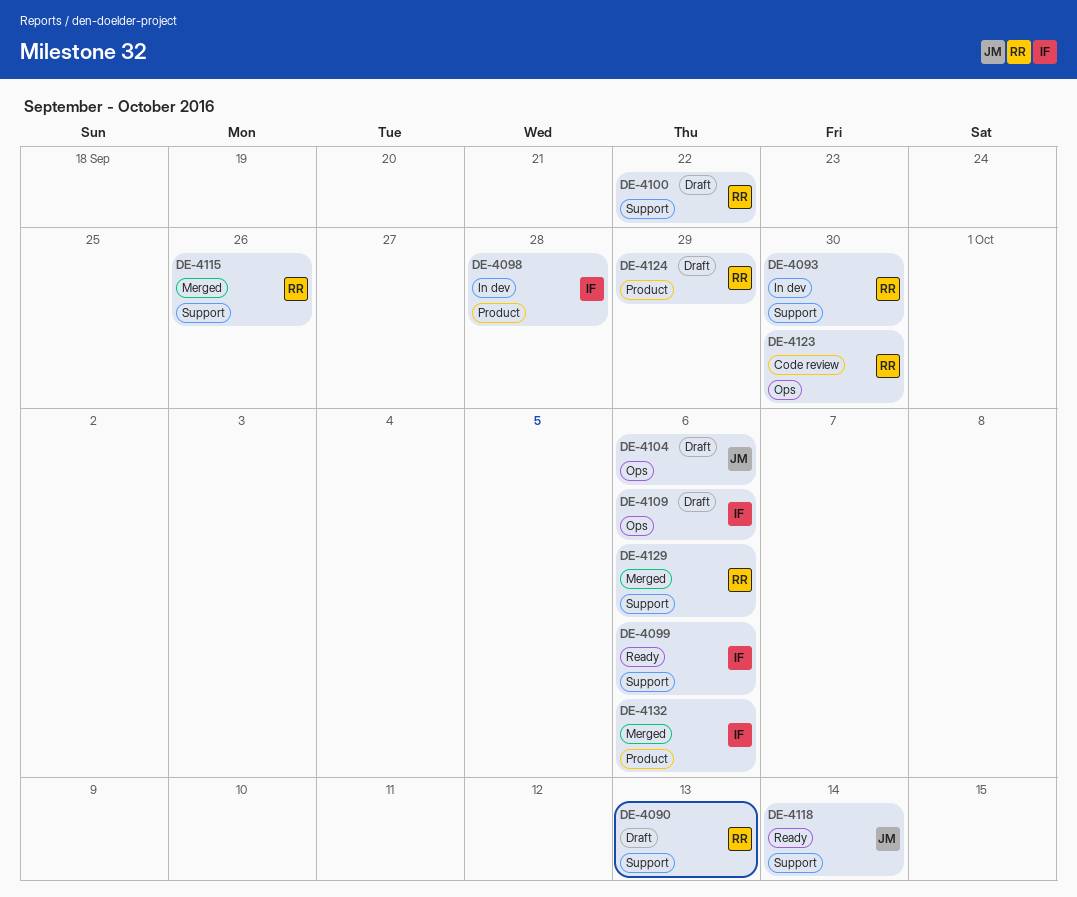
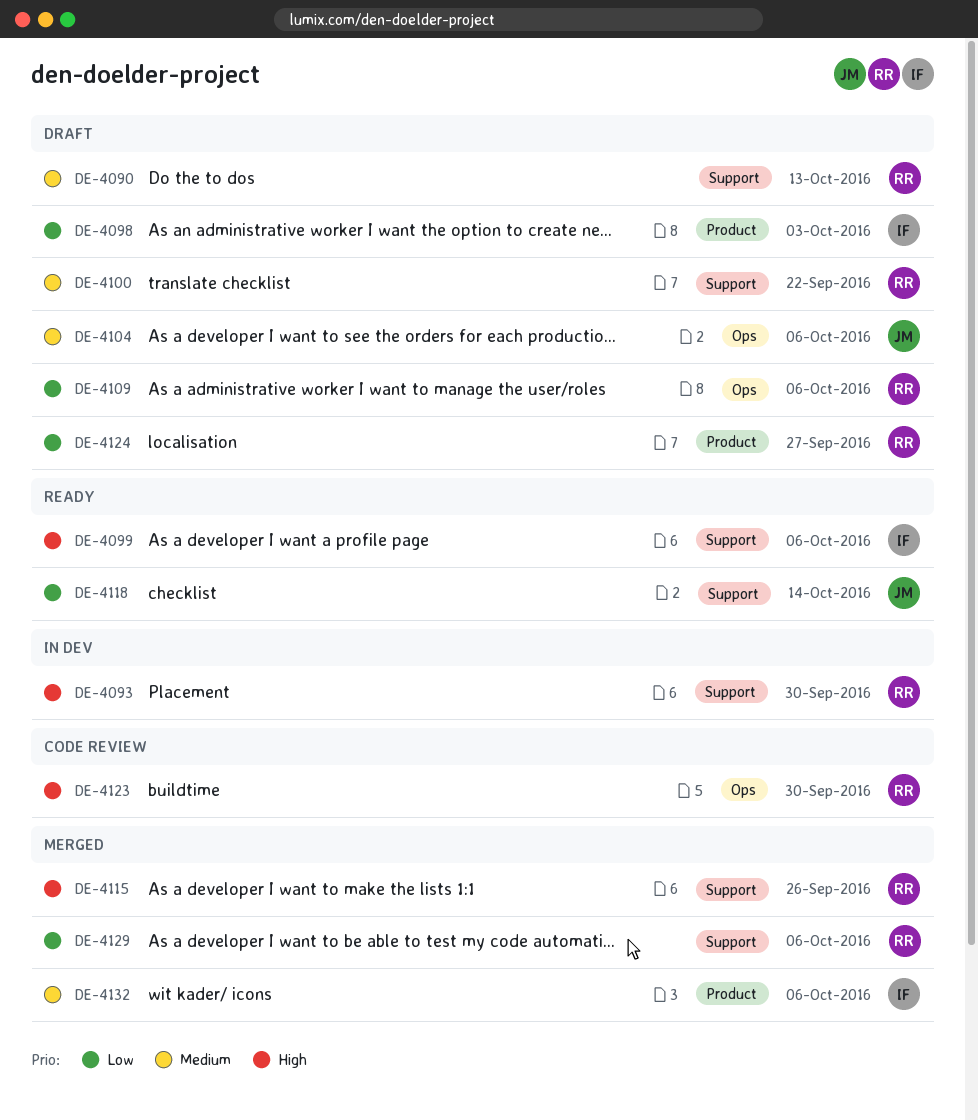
DE-4098, status: In dev -> Draft
DE-4098, due: Sep 28 -> Oct 3
DE-4109, owner: IF -> RR
DE-4124, due: Sep 29 -> Sep 27

